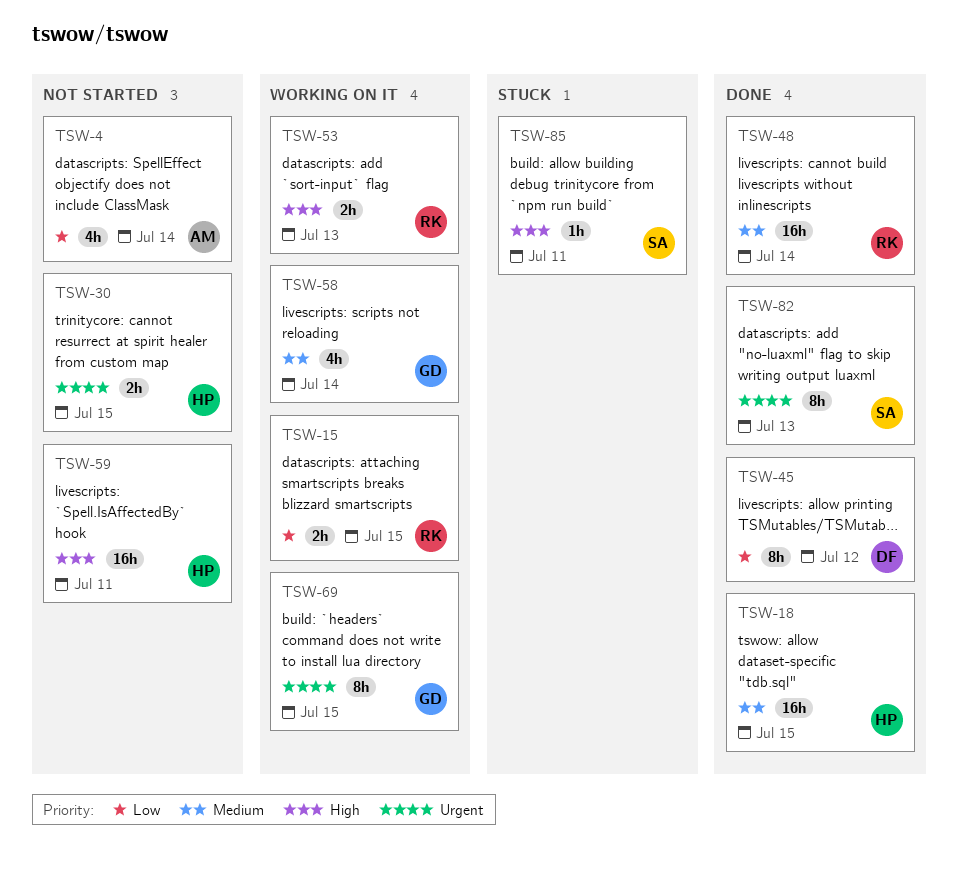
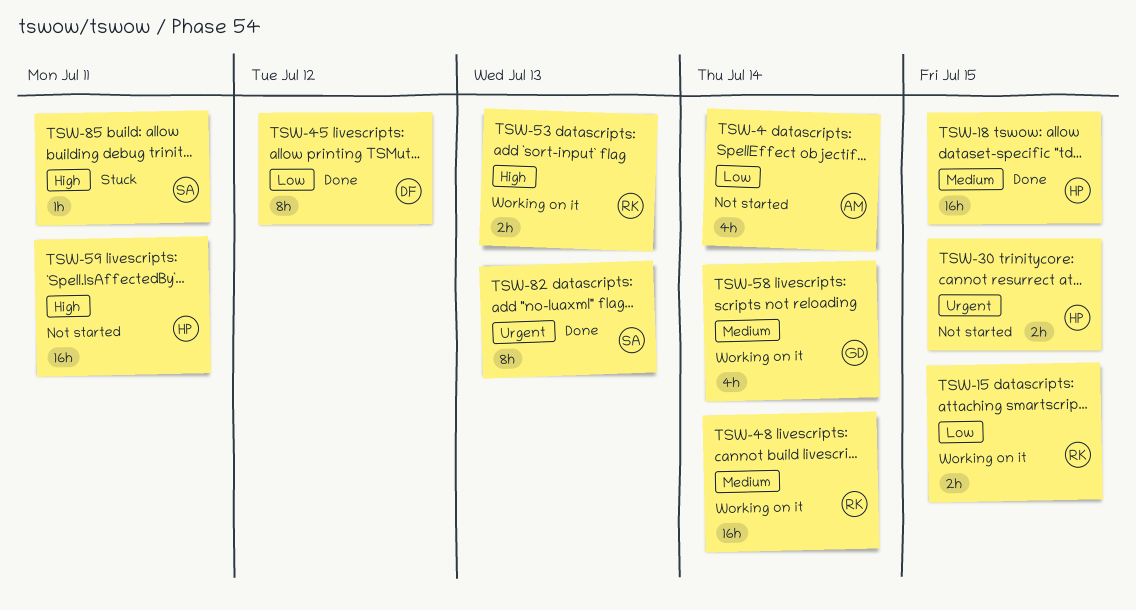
TSW-48, status: Done -> Working on it
TSW-69: present -> none

